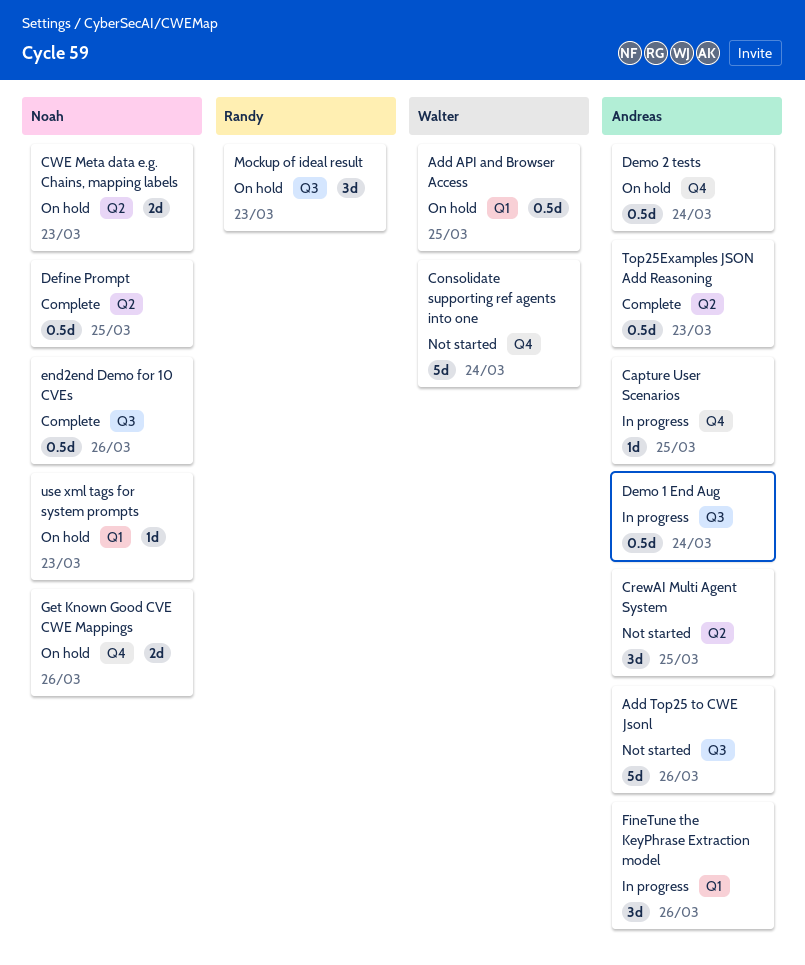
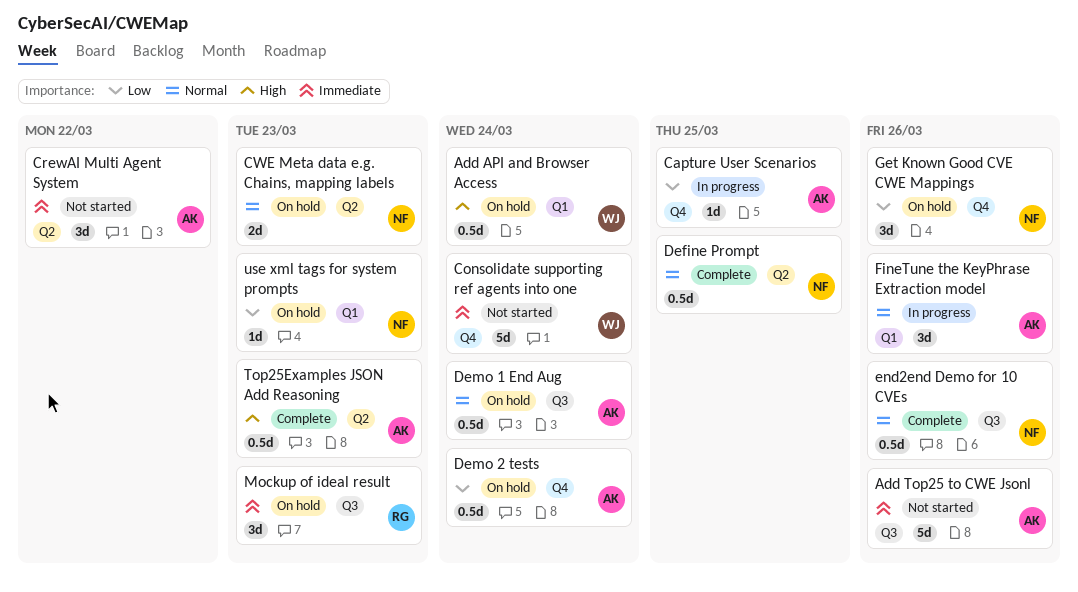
Add API and Browser Access, due: Mar 25 -> Mar 24
CrewAI Multi Agent System, due: Mar 25 -> Mar 22
Demo 1 End Aug, status: In progress -> On hold
Get Known Good CVE CWE Mappings, estimate: 2d -> 3d

